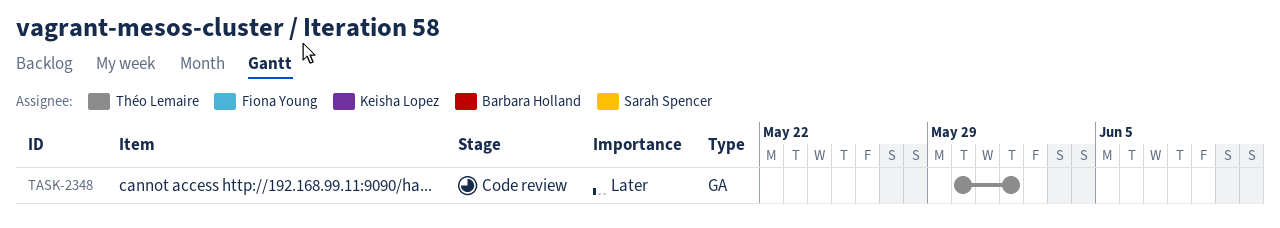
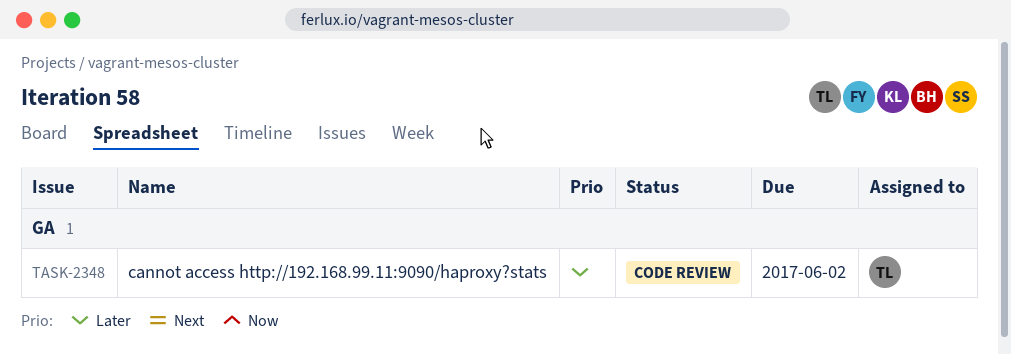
TASK-2348, due: Jun 1 -> Jun 2

